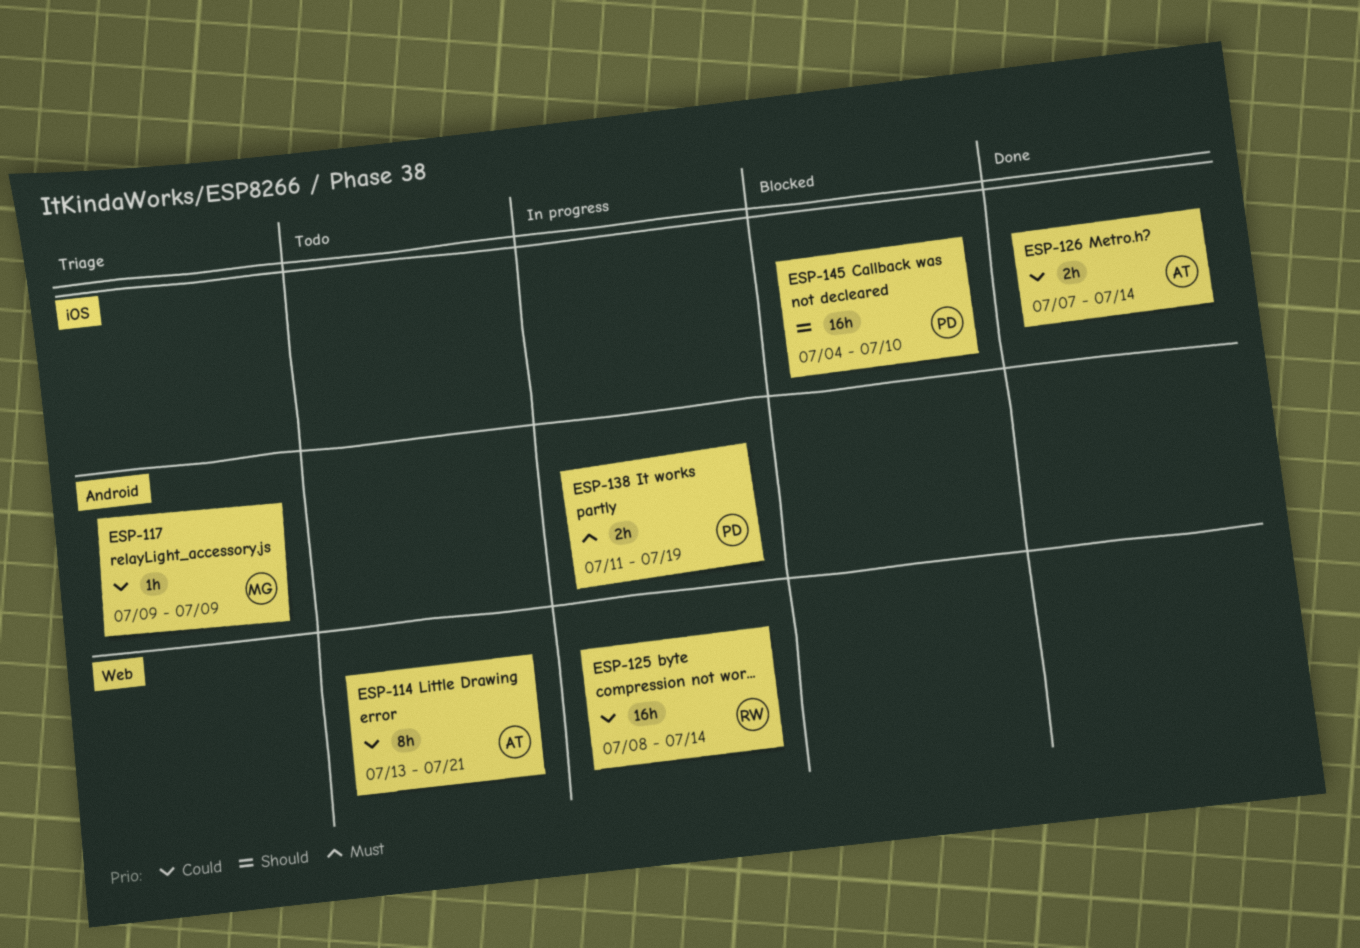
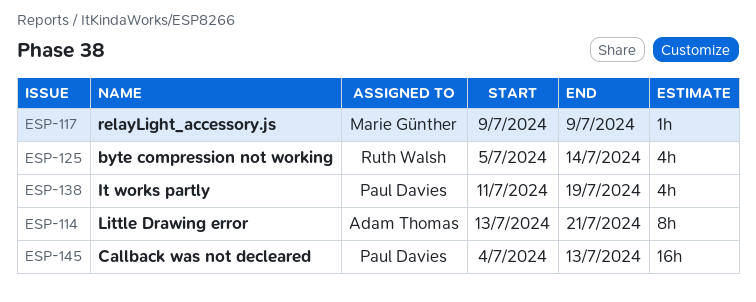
ESP-125, estimate: 16h -> 4h
ESP-125, start: Jul 8 -> Jul 5
ESP-126: present -> none
ESP-138, estimate: 2h -> 4h
ESP-145, due: Jul 10 -> Jul 13

